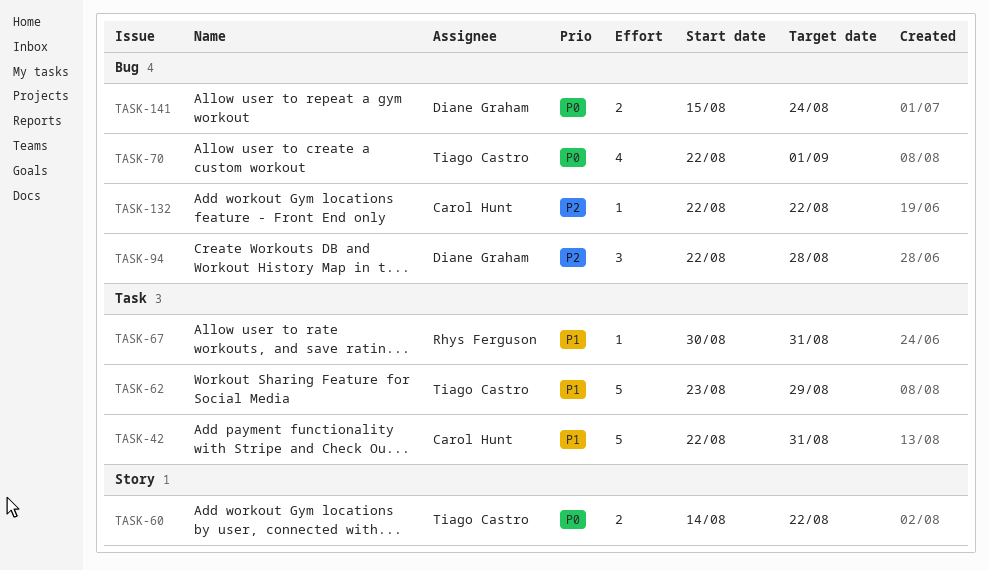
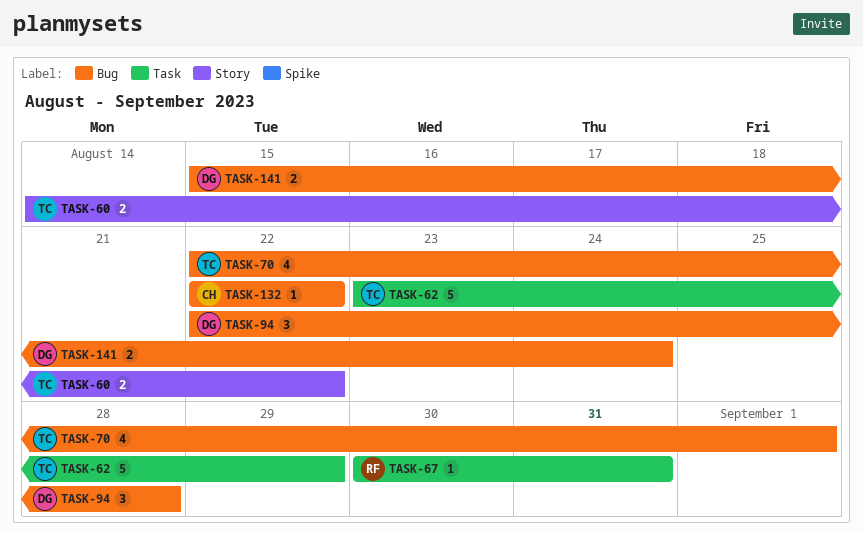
TASK-42: present -> none

